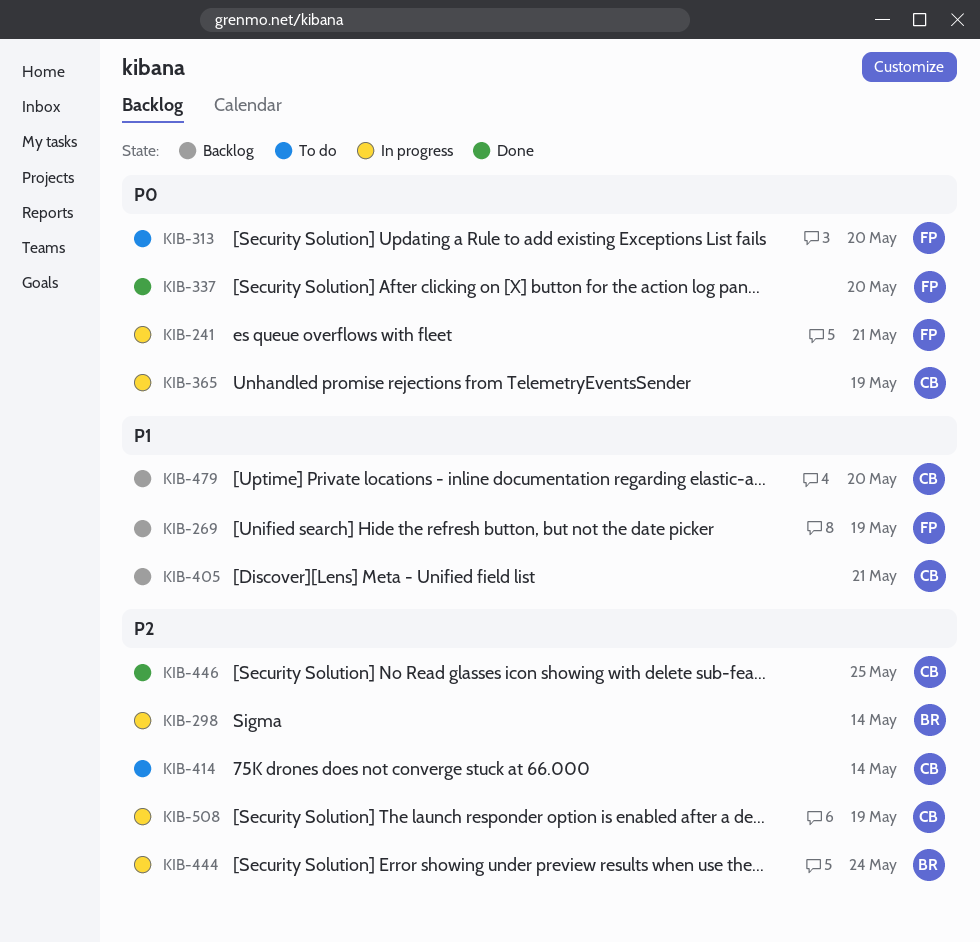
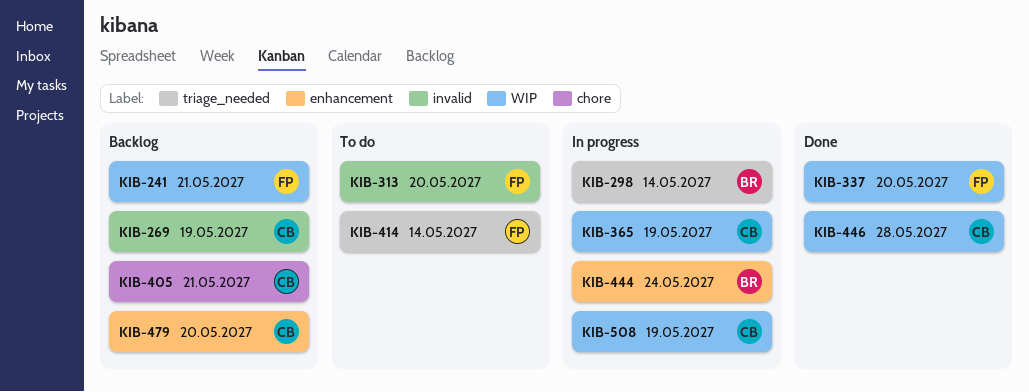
KIB-241, status: In progress -> Backlog
KIB-269, owner: FP -> CB
KIB-414, owner: CB -> FP
KIB-446, due: May 25 -> May 28

